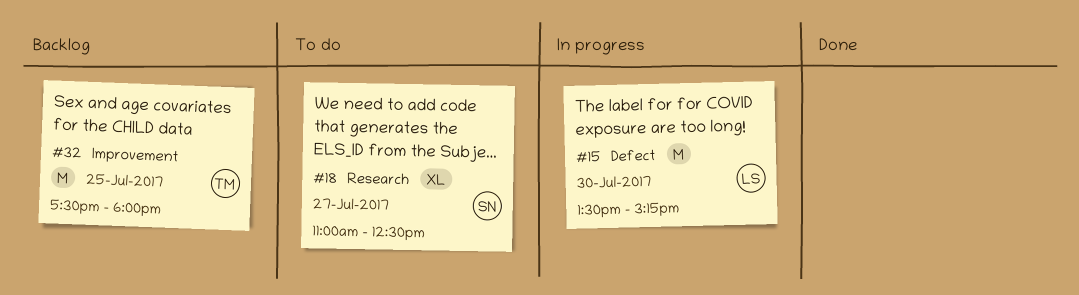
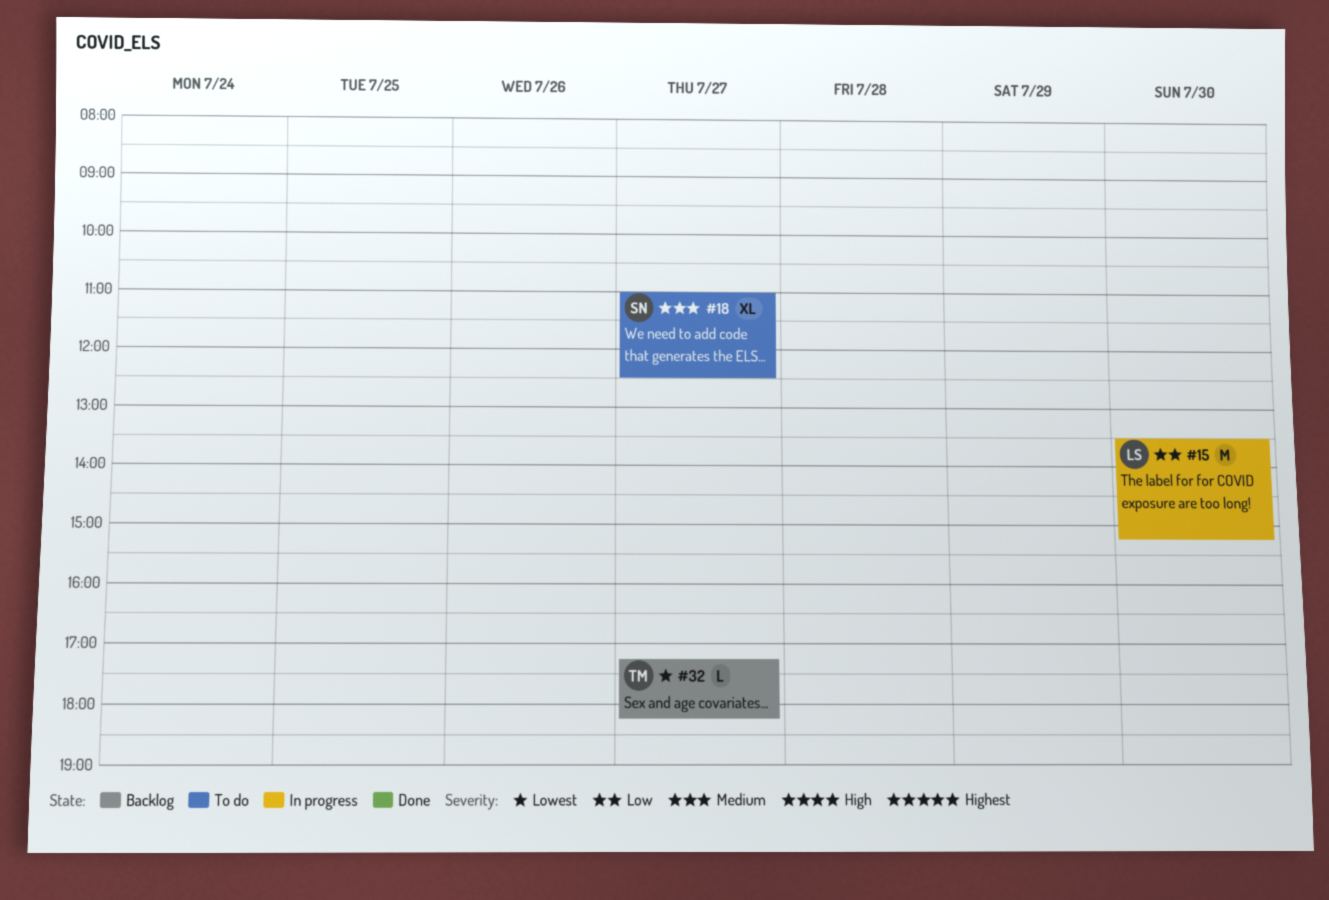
#32, estimate: M -> L
#32, day: Jul 25 -> Jul 27
#32, begins: 17:30 -> 17:15
#32, ends: 18:00 -> 18:15

